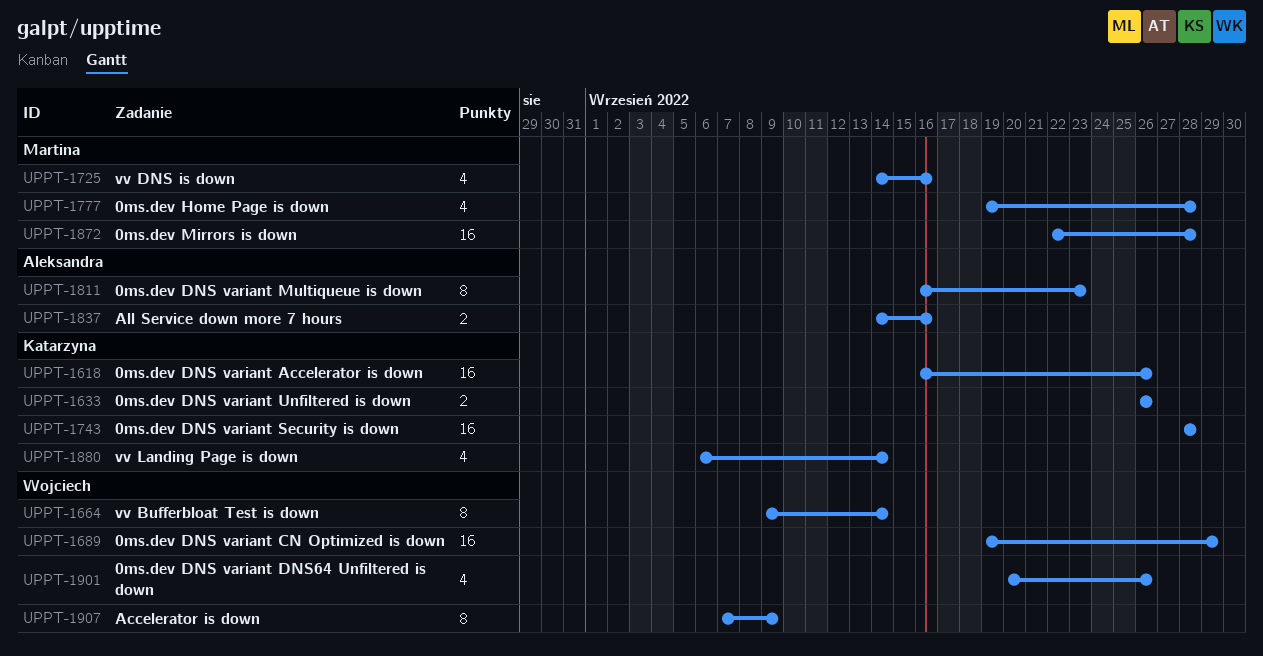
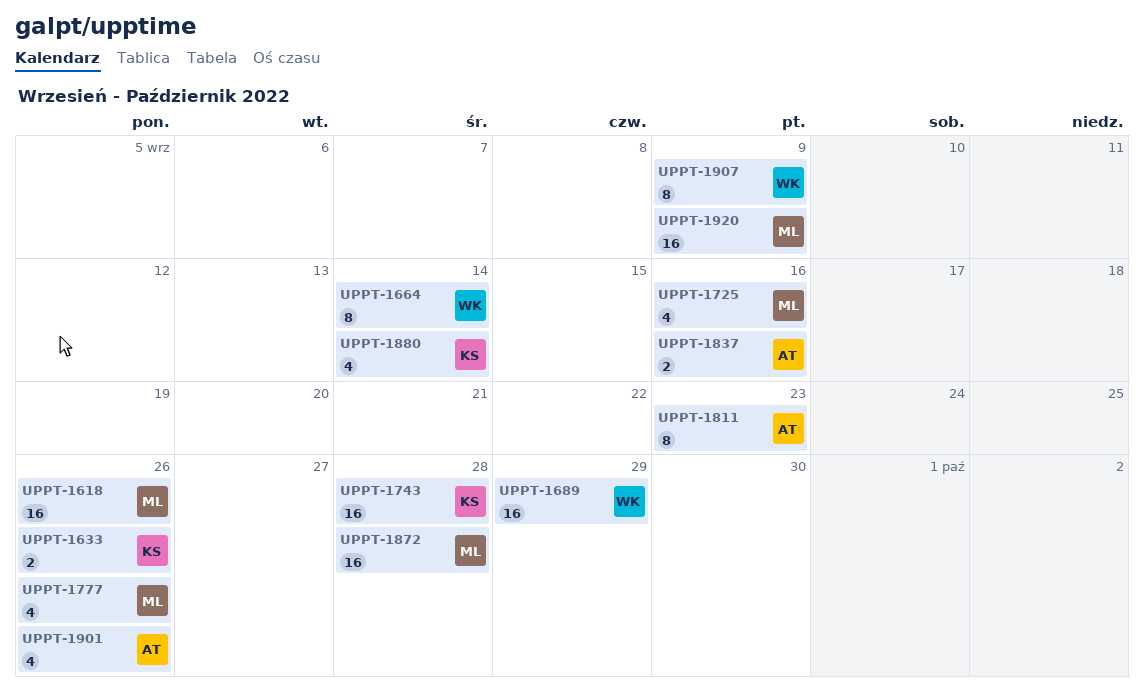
UPPT-1618, owner: Katarzyna -> Martina
UPPT-1777, due: Sep 28 -> Sep 26
UPPT-1901, owner: Wojciech -> Aleksandra
UPPT-1920: none -> present

